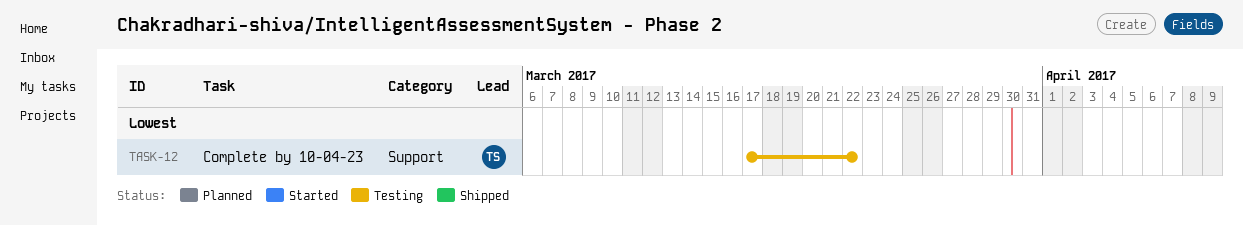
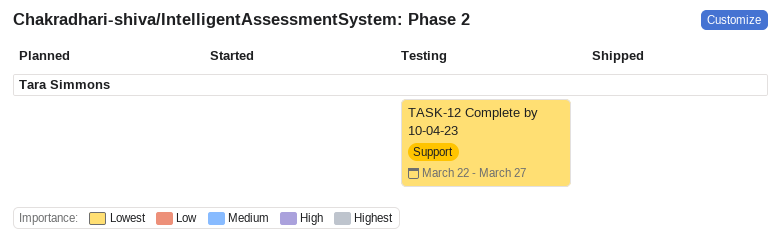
TASK-12, start: Mar 17 -> Mar 22
TASK-12, due: Mar 22 -> Mar 27

